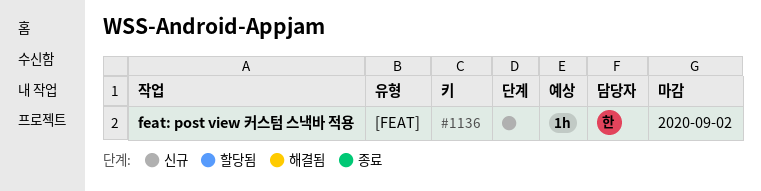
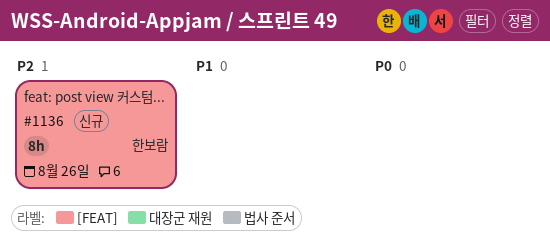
#1136, estimate: 1h -> 8h
#1136, due: Sep 2 -> Aug 26

